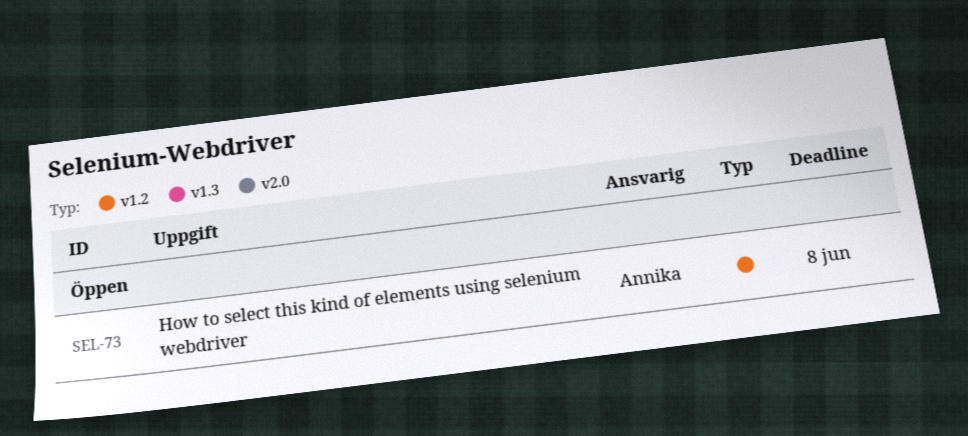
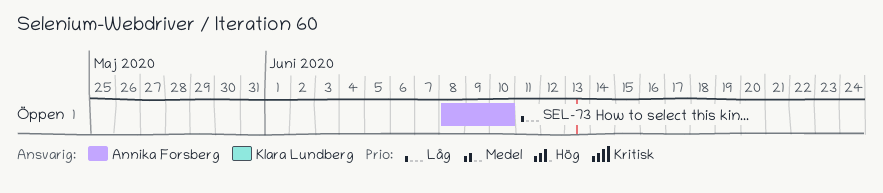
SEL-73, due: Jun 8 -> Jun 10

